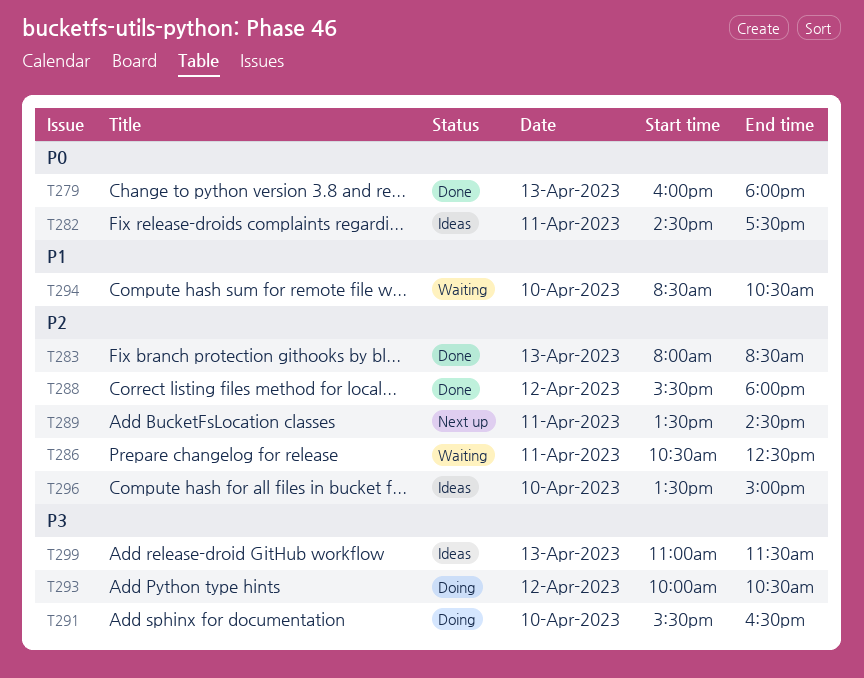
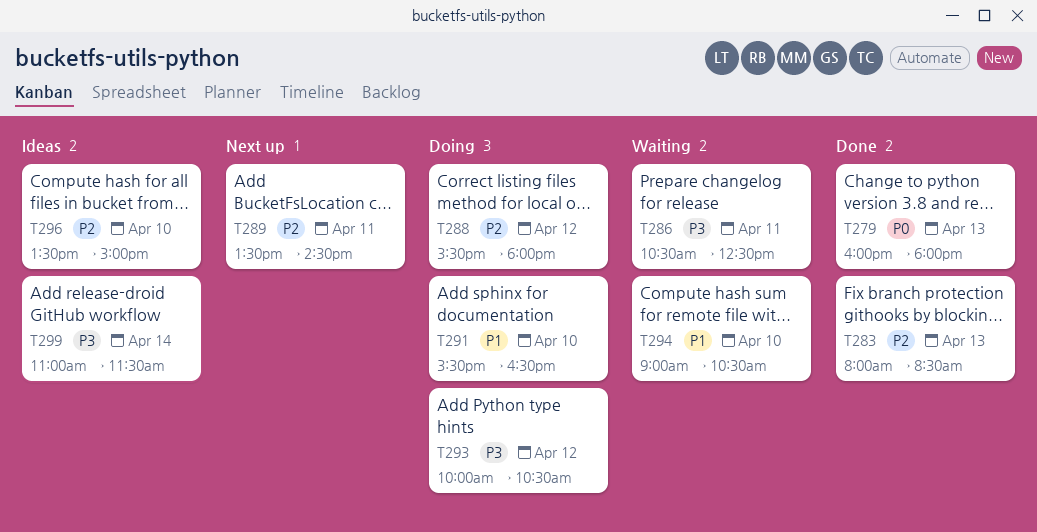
T282: present -> none
T286, priority: P2 -> P3
T288, status: Done -> Doing
T291, priority: P3 -> P1
T294, begins: 08:30 -> 09:00
T299, day: Apr 13 -> Apr 14

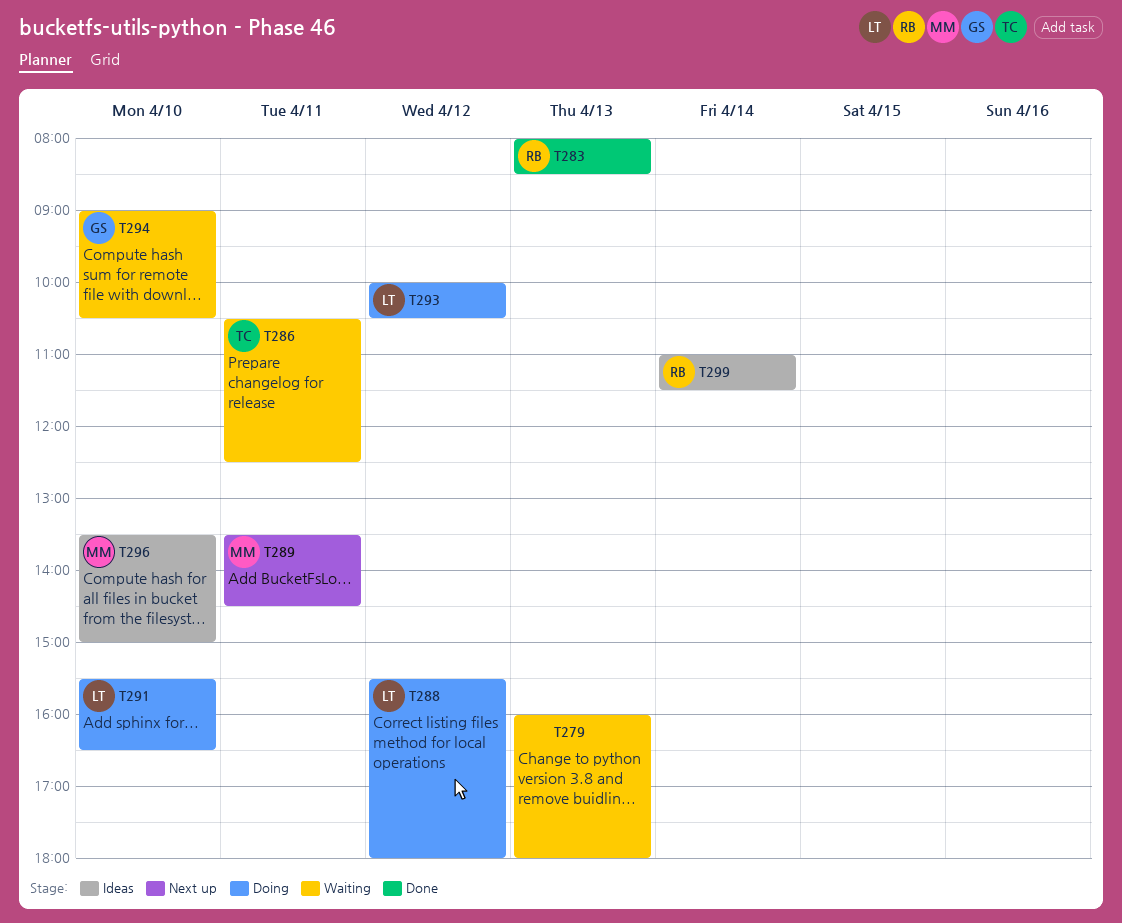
T279, status: Done -> Waiting

